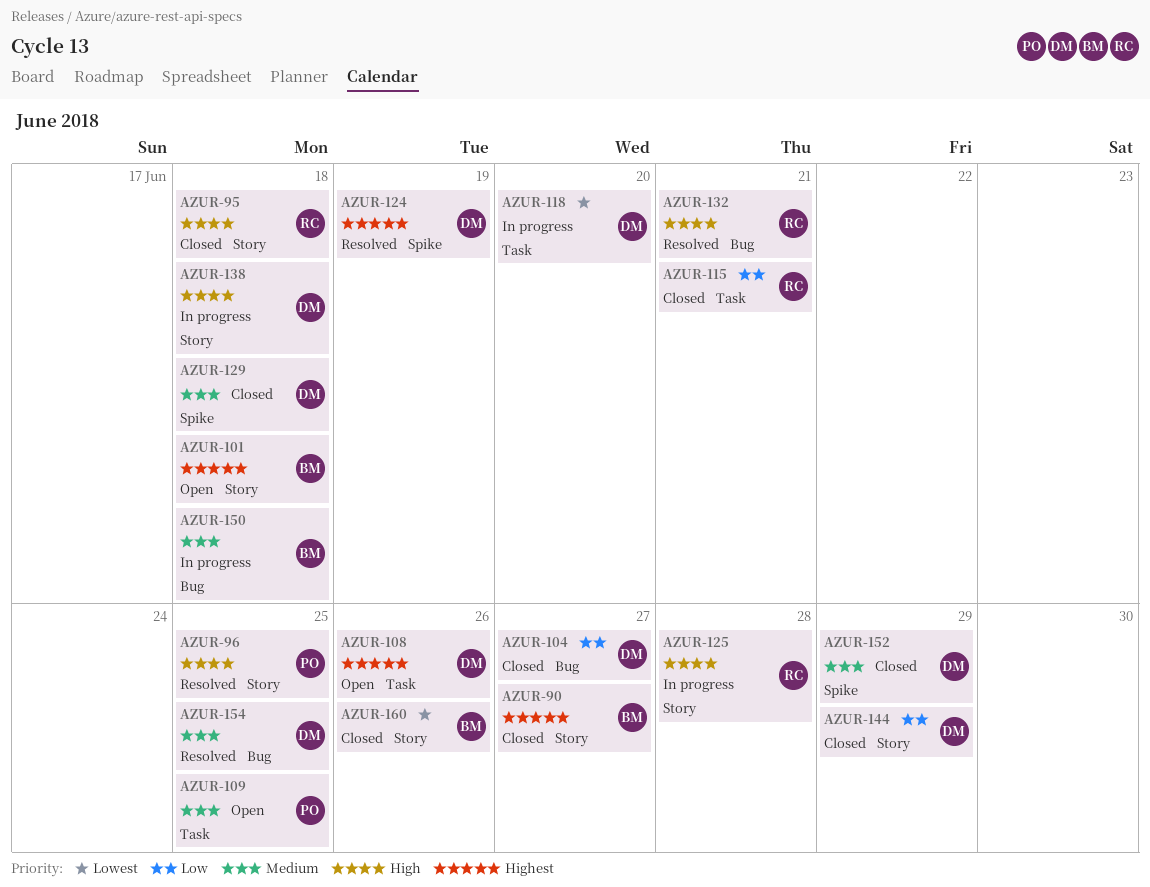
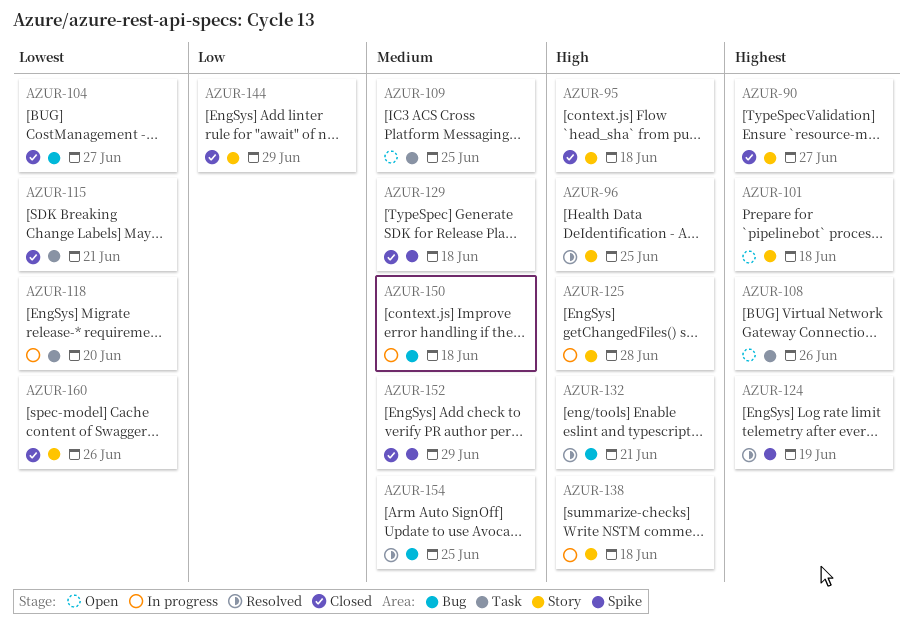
AZUR-104, priority: Low -> Lowest
AZUR-115, priority: Low -> Lowest

